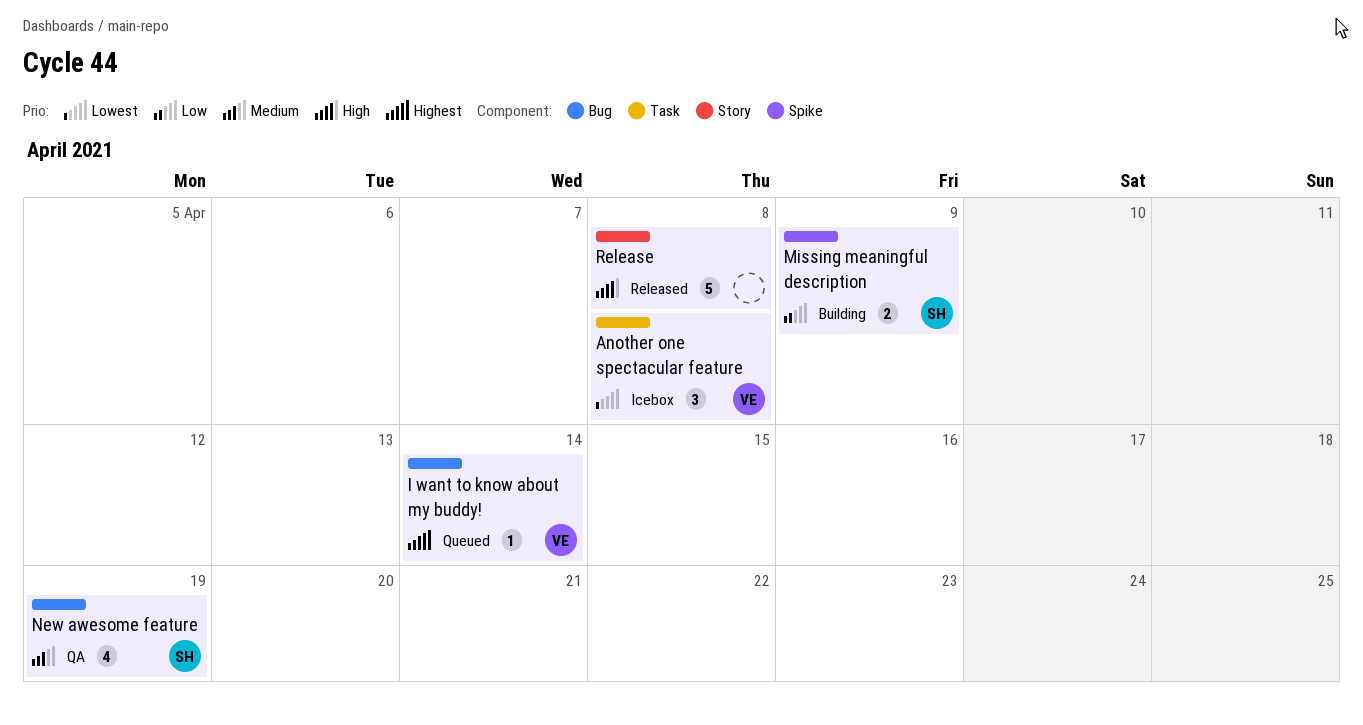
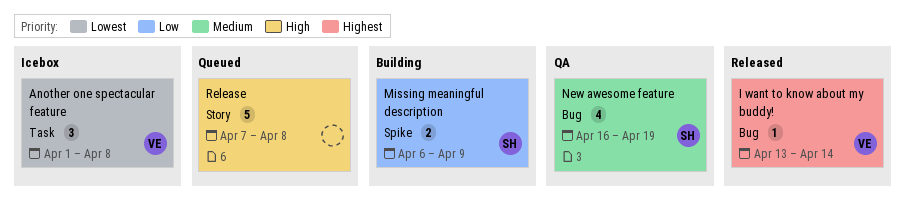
I want to know about my buddy!, status: Queued -> Released
Release, status: Released -> Queued

